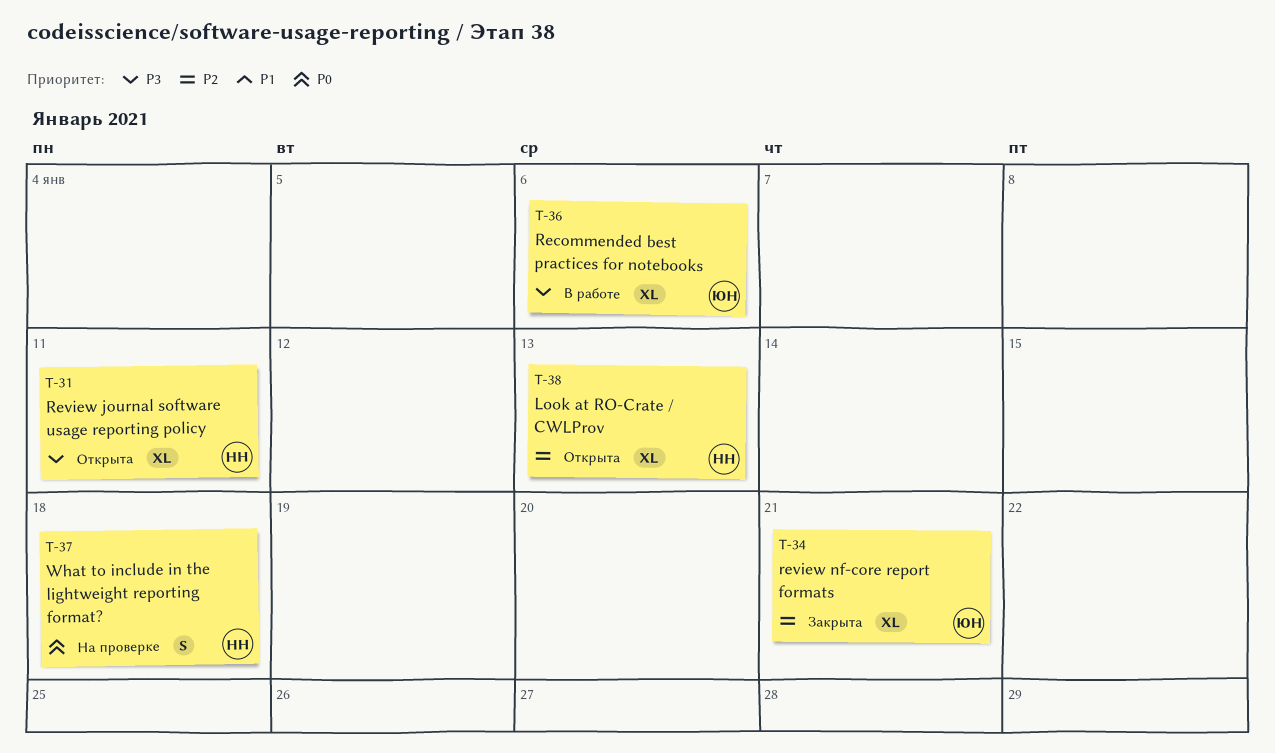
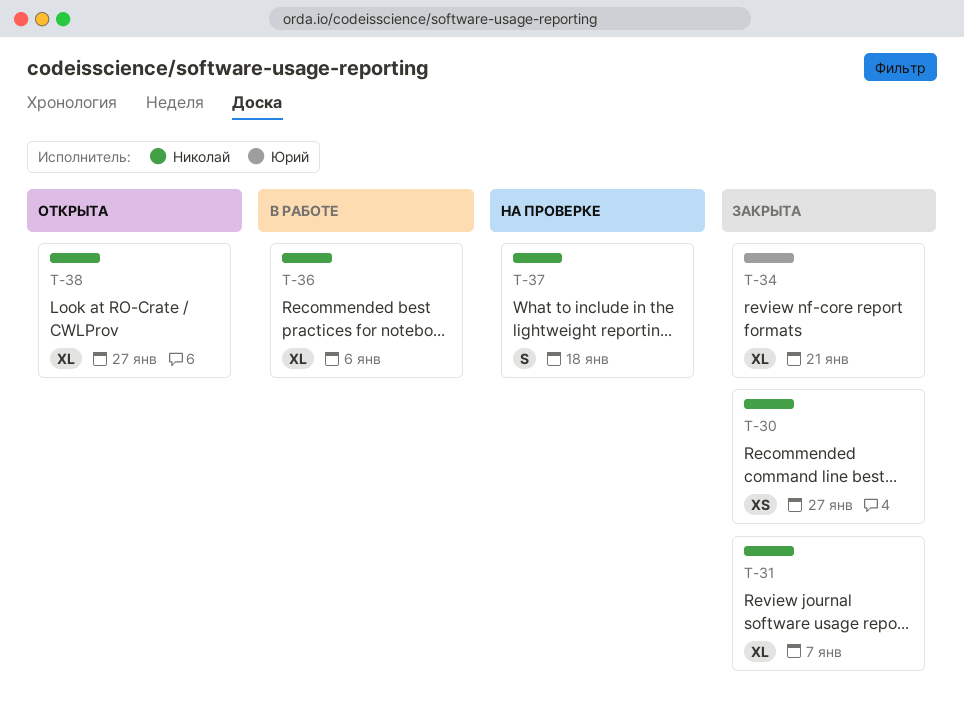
T-30: none -> present
T-31, status: Открыта -> Закрыта
T-31, due: Jan 11 -> Jan 7
T-36, owner: Юрий -> Николай
T-38, due: Jan 13 -> Jan 27

